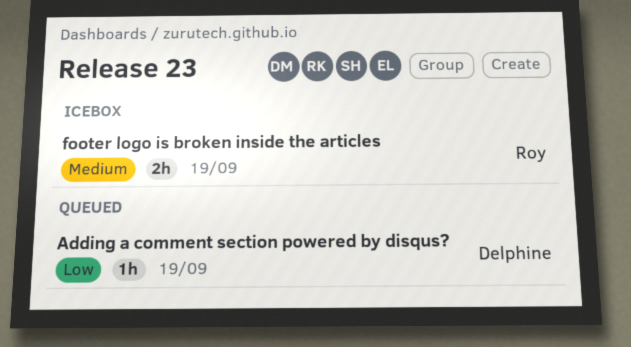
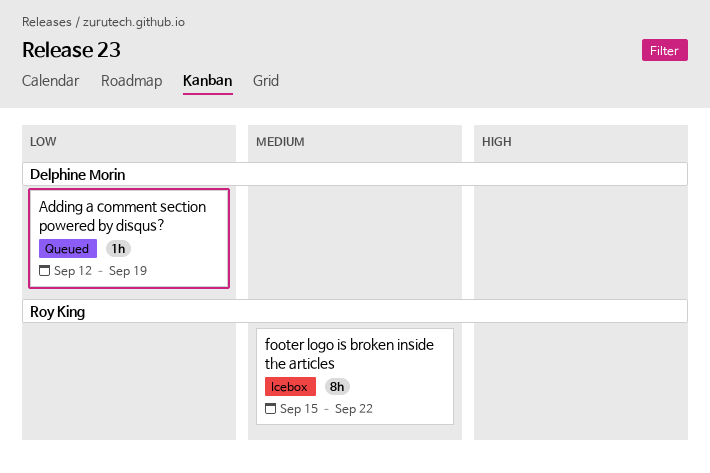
footer logo is broken inside the articles, estimate: 2h -> 8h
footer logo is broken inside the articles, due: Sep 19 -> Sep 22

